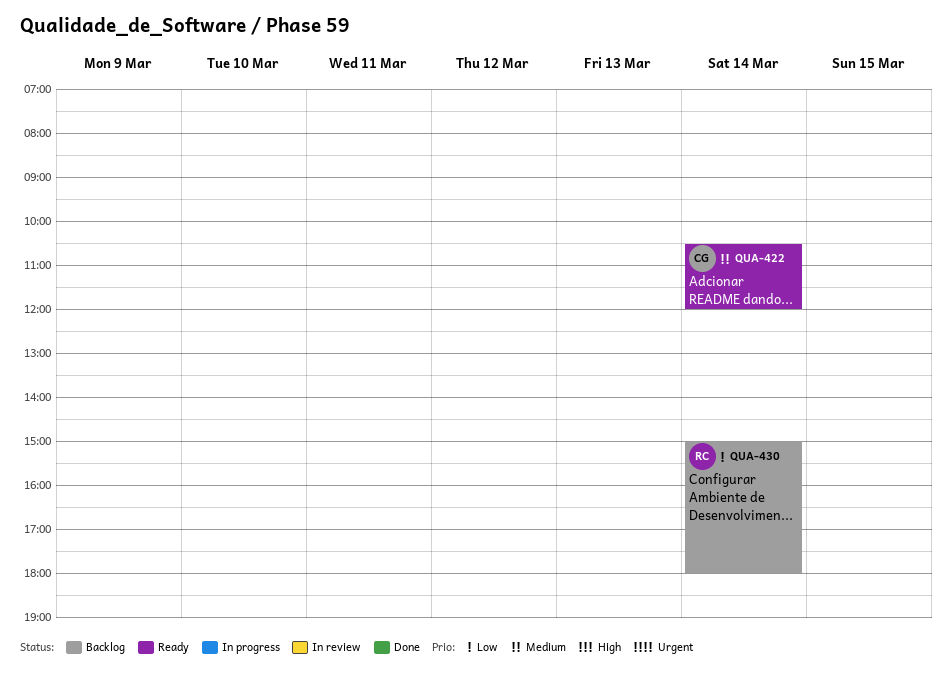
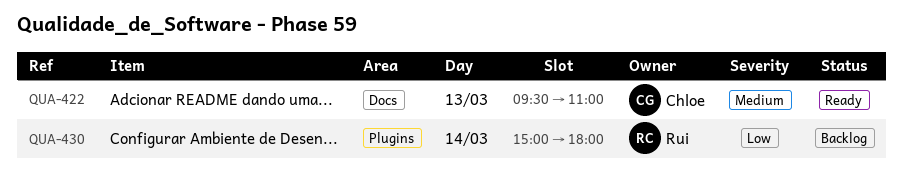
QUA-422, day: Mar 14 -> Mar 13
QUA-422, begins: 10:30 -> 09:30
QUA-422, ends: 12:00 -> 11:00

